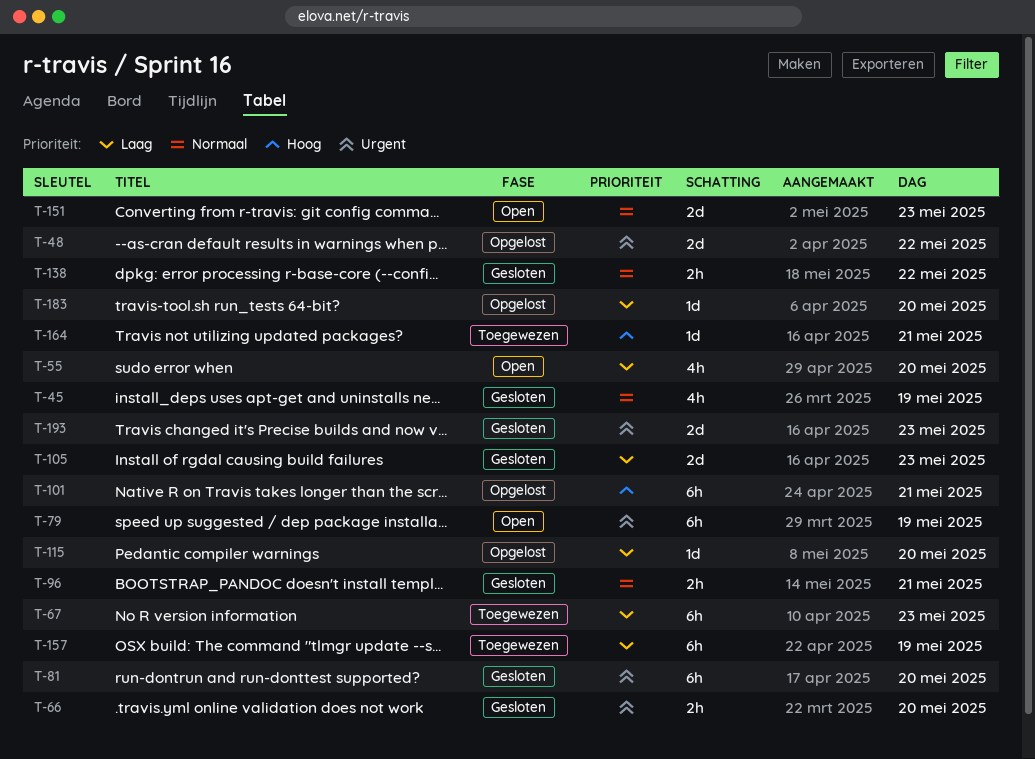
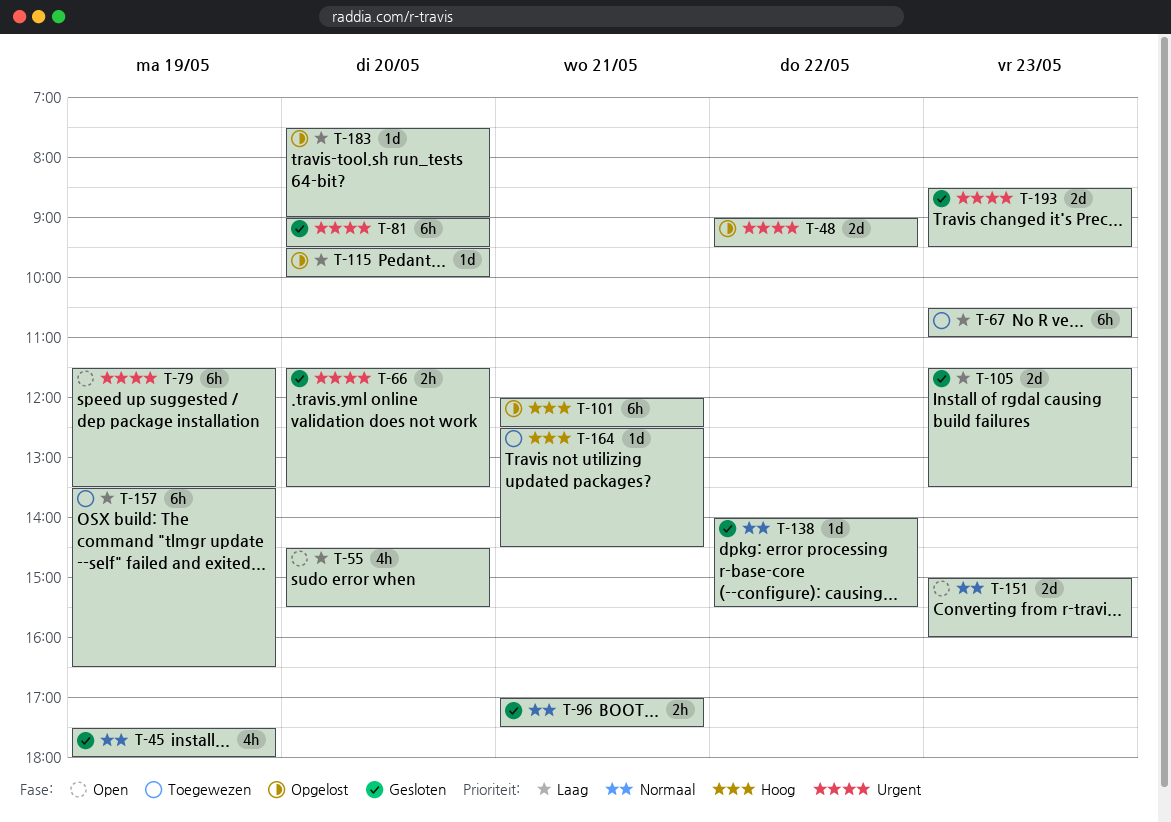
T-138, estimate: 2h -> 1d

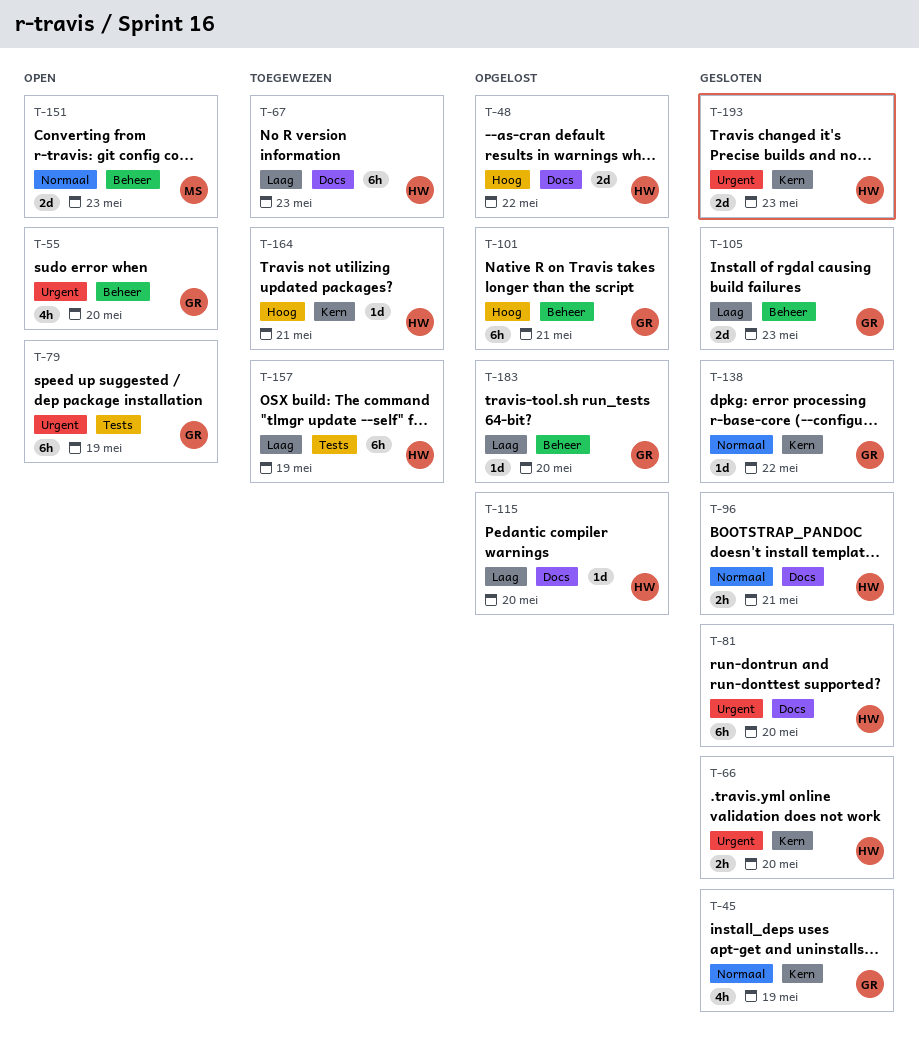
T-48, priority: Urgent -> Hoog
T-55, priority: Laag -> Urgent

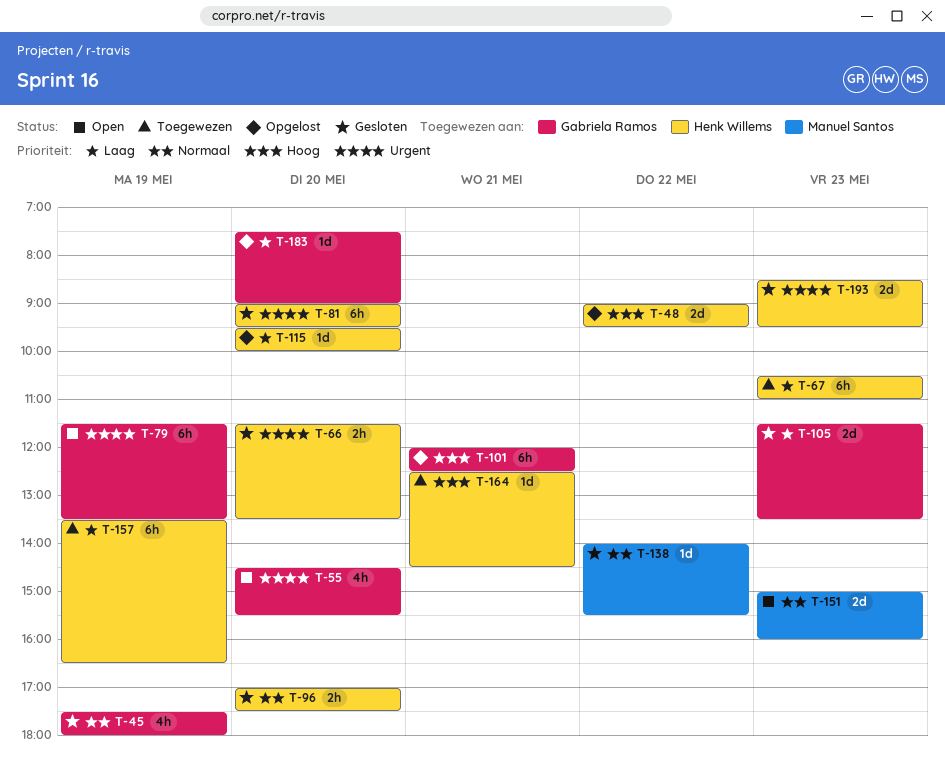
T-96, day: May 21 -> May 20
T-138, owner: Gabriela Ramos -> Manuel Santos

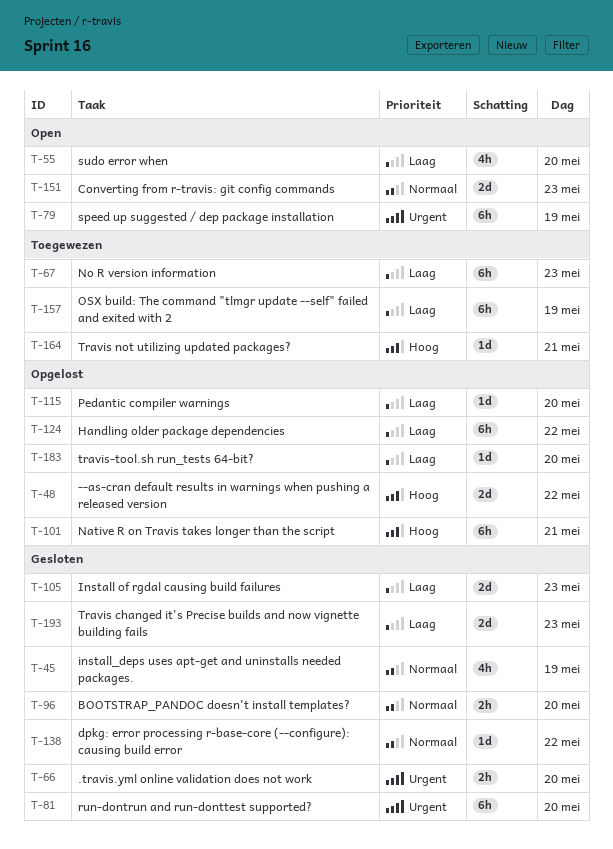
T-55, priority: Urgent -> Laag
T-124: none -> present
T-193, priority: Urgent -> Laag

